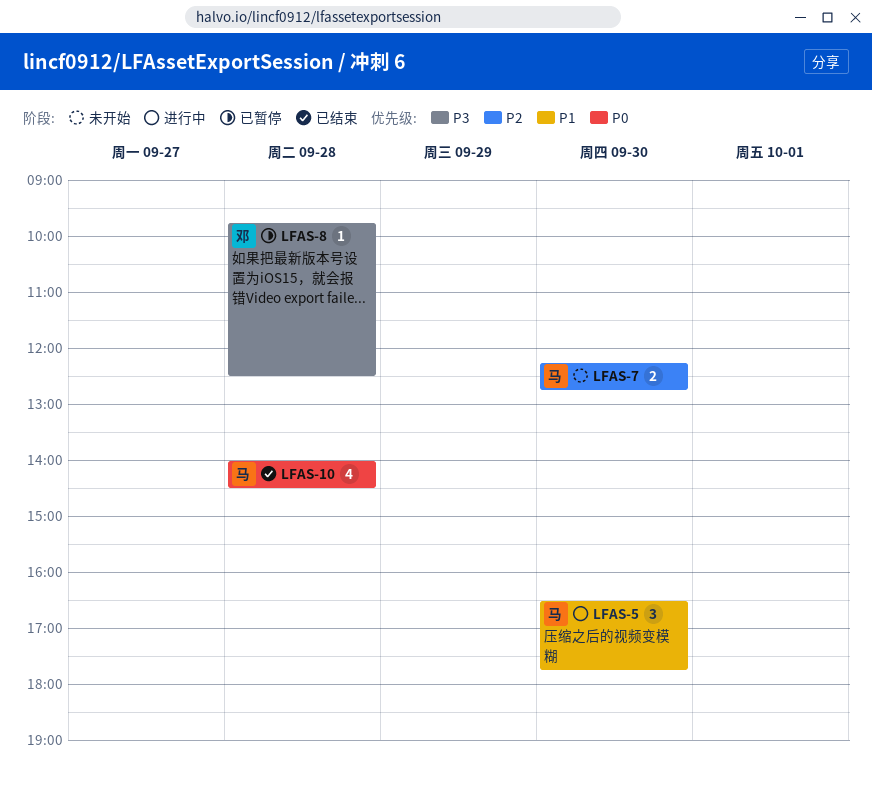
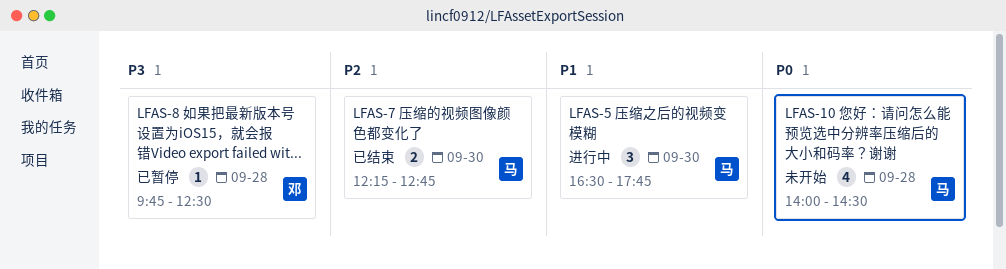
LFAS-7, status: 未开始 -> 已结束
LFAS-10, status: 已结束 -> 未开始

